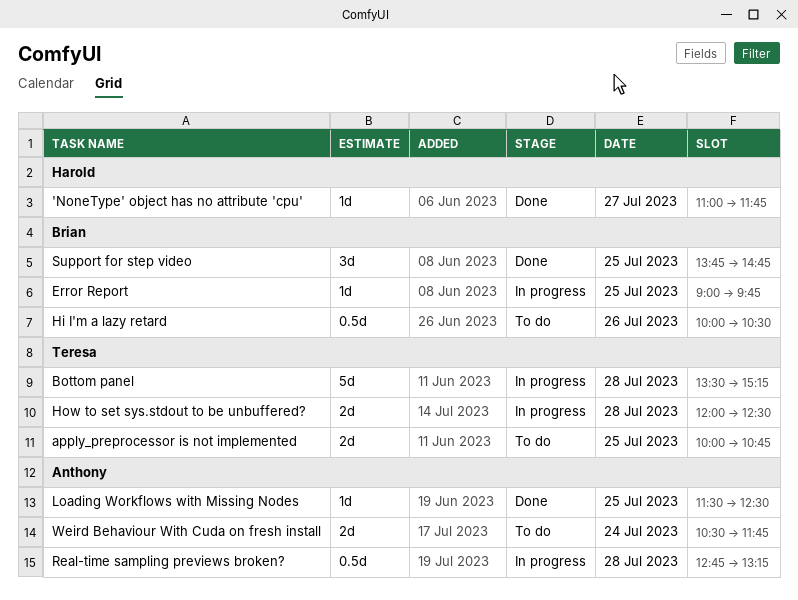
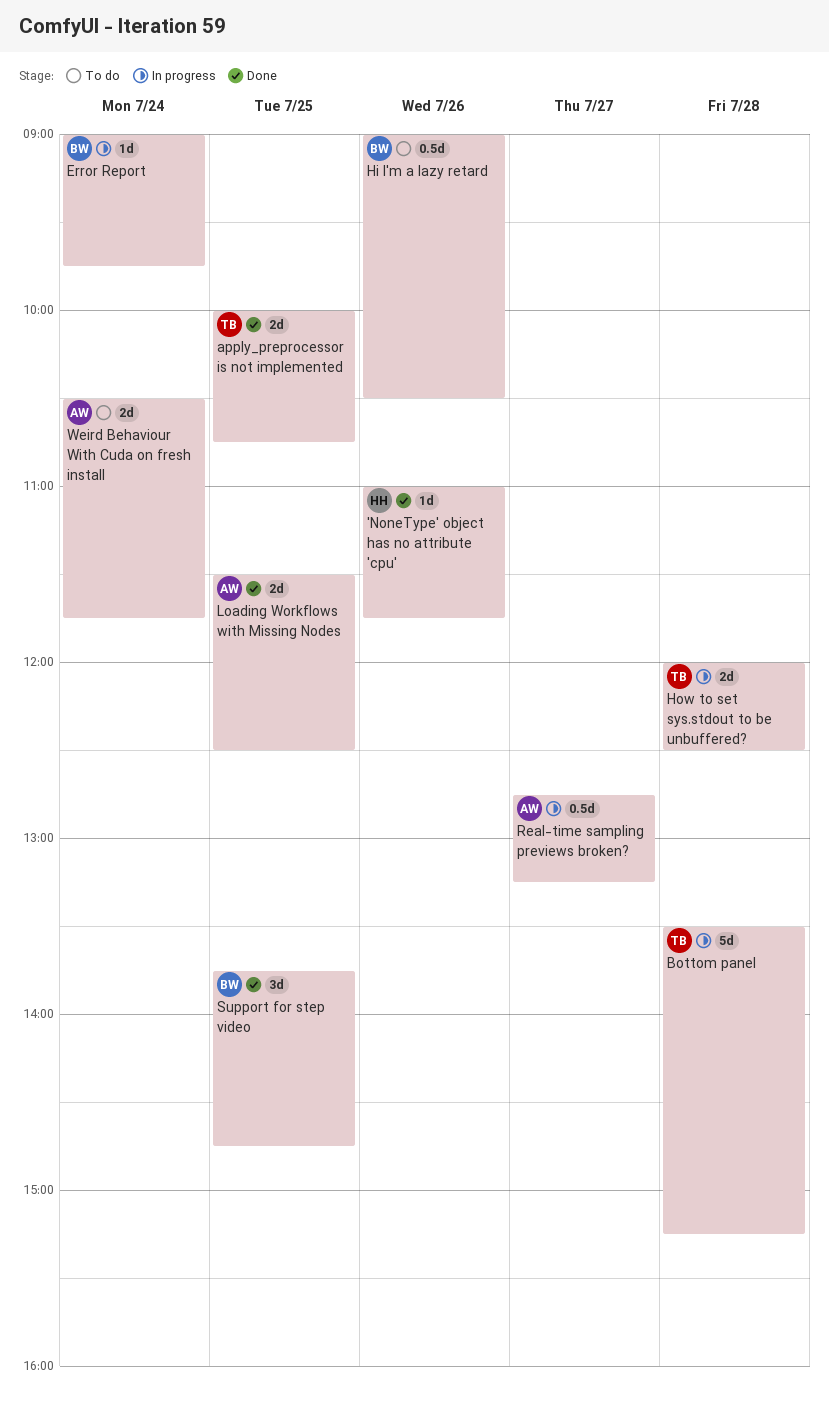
'NoneType' object has no attribute 'cpu', day: Jul 27 -> Jul 26
apply_preprocessor is not implemented, status: To do -> Done
Error Report, day: Jul 25 -> Jul 24
Hi I'm a lazy retard, begins: 10:00 -> 09:00
Loading Workflows with Missing Nodes, estimate: 1d -> 2d
Real-time sampling previews broken?, day: Jul 28 -> Jul 27

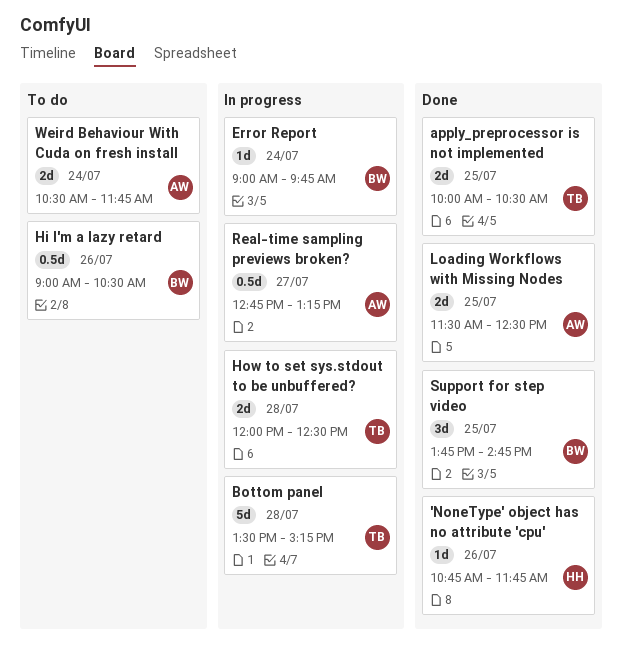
'NoneType' object has no attribute 'cpu', begins: 11:00 -> 10:45
apply_preprocessor is not implemented, ends: 10:45 -> 10:30

